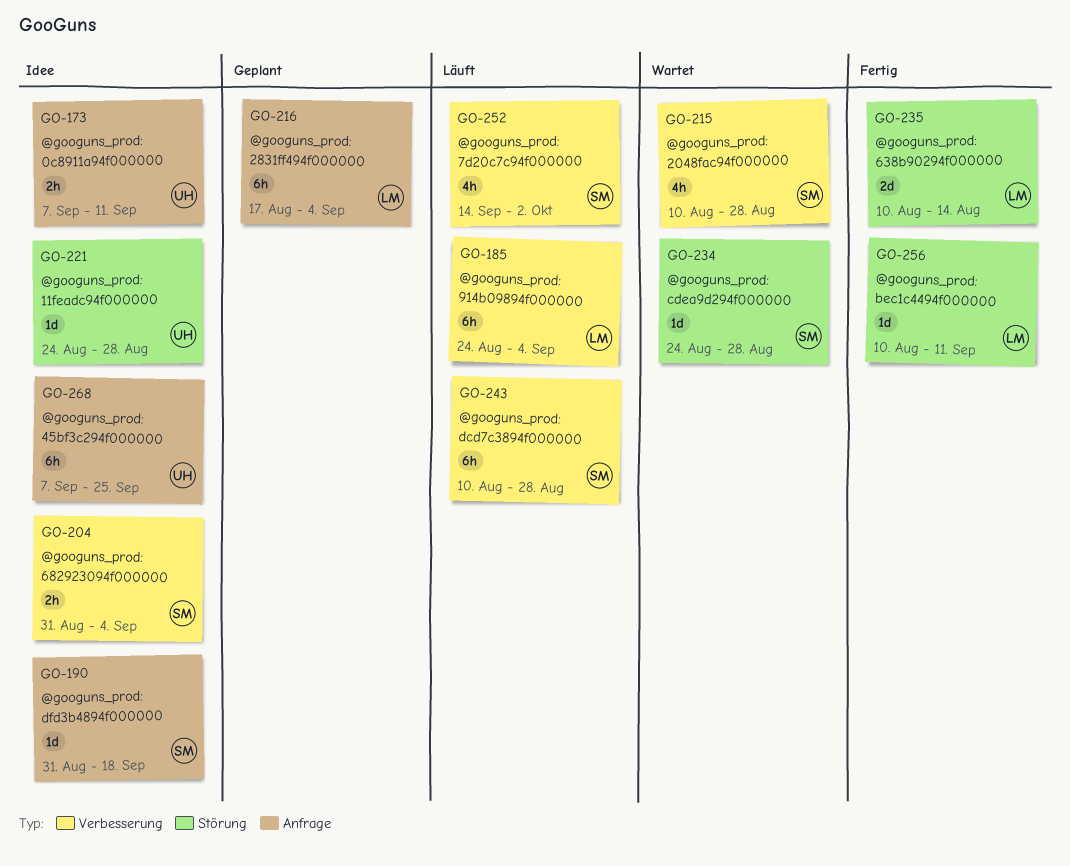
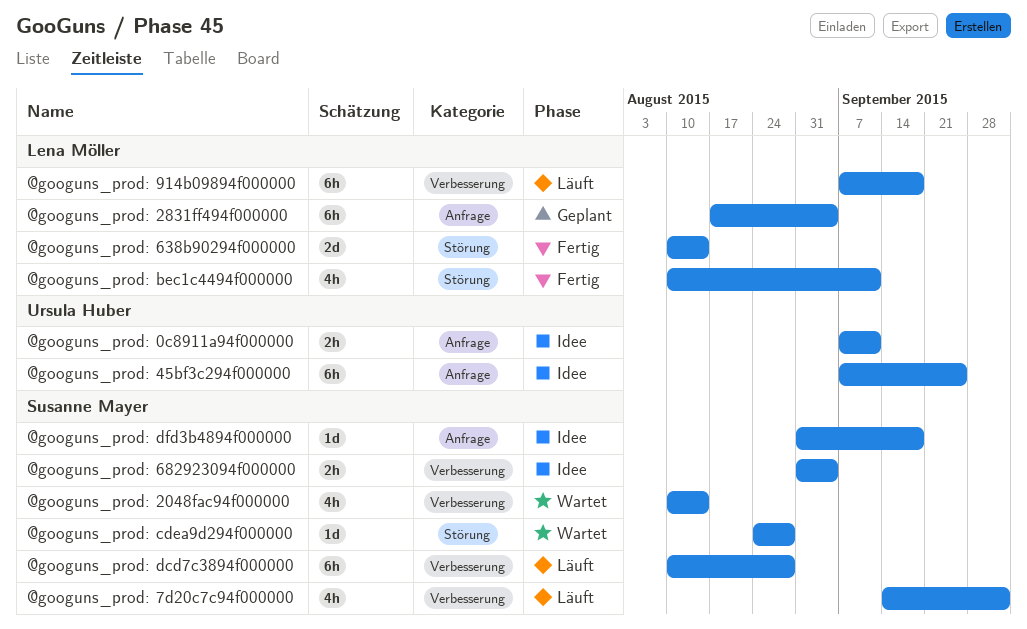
@googuns_prod: 11feadc94f000000: present -> none
@googuns_prod: 2048fac94f000000, due: Aug 28 -> Aug 14
@googuns_prod: 914b09894f000000, start: Aug 24 -> Sep 7
@googuns_prod: 914b09894f000000, due: Sep 4 -> Sep 18
@googuns_prod: bec1c4494f000000, estimate: 1d -> 4h

